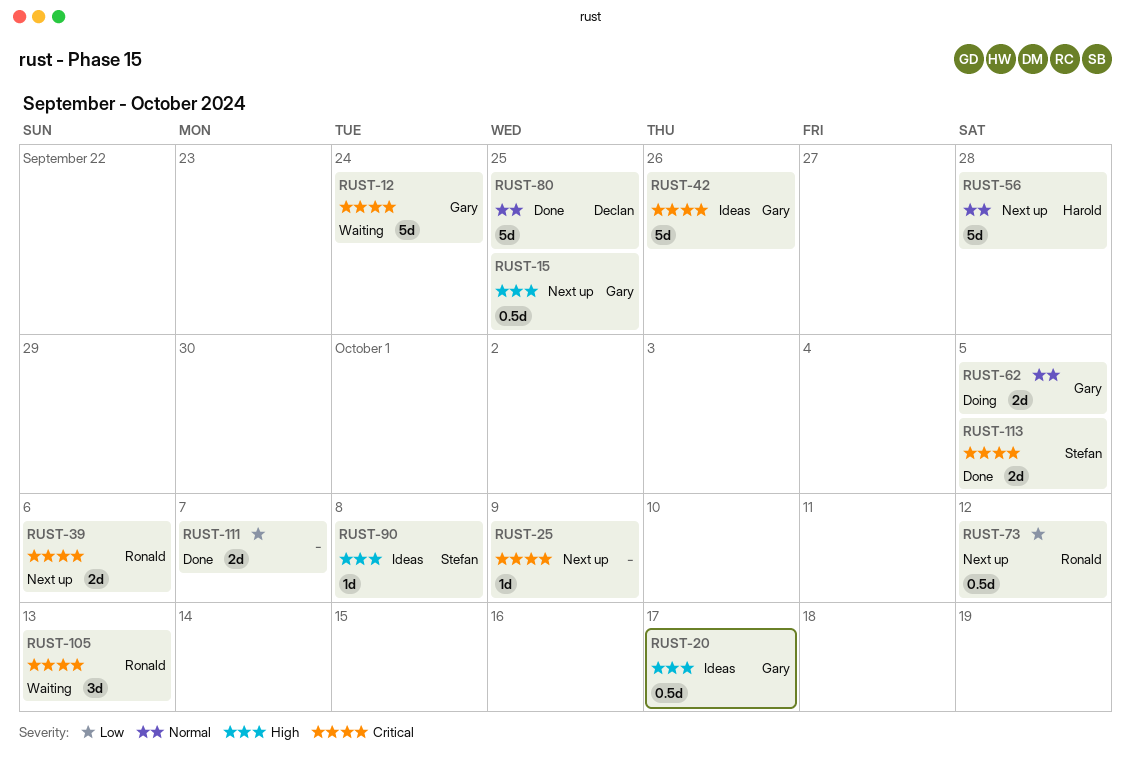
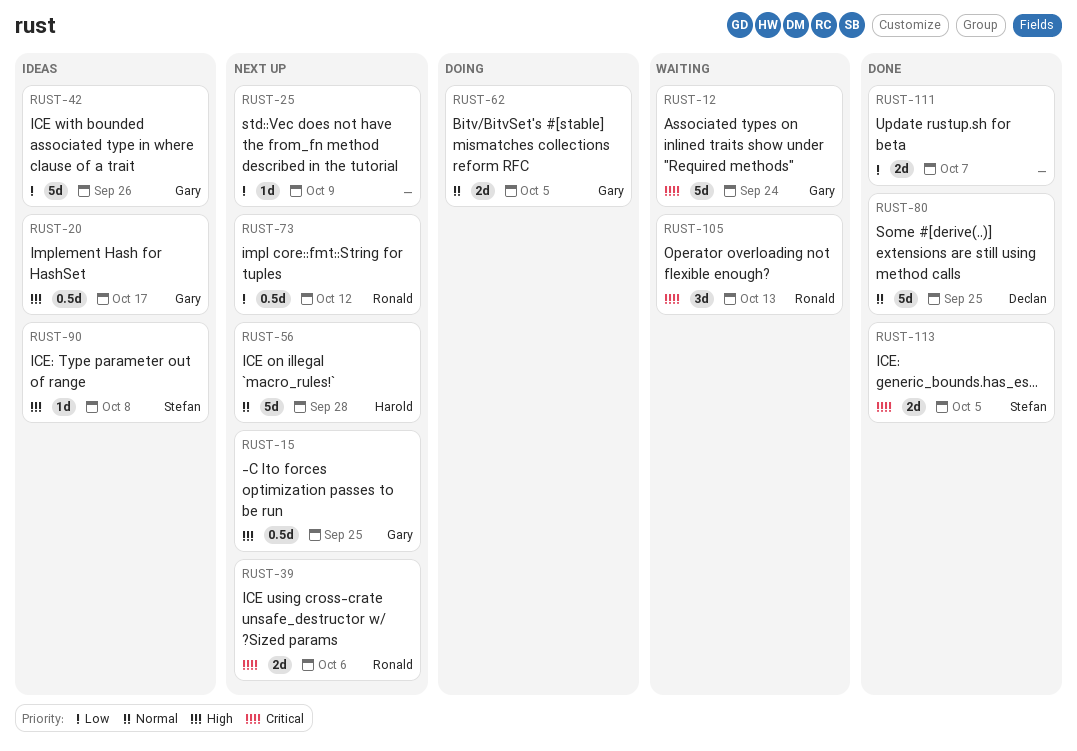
RUST-25, priority: Critical -> Low
RUST-42, priority: Critical -> Low

